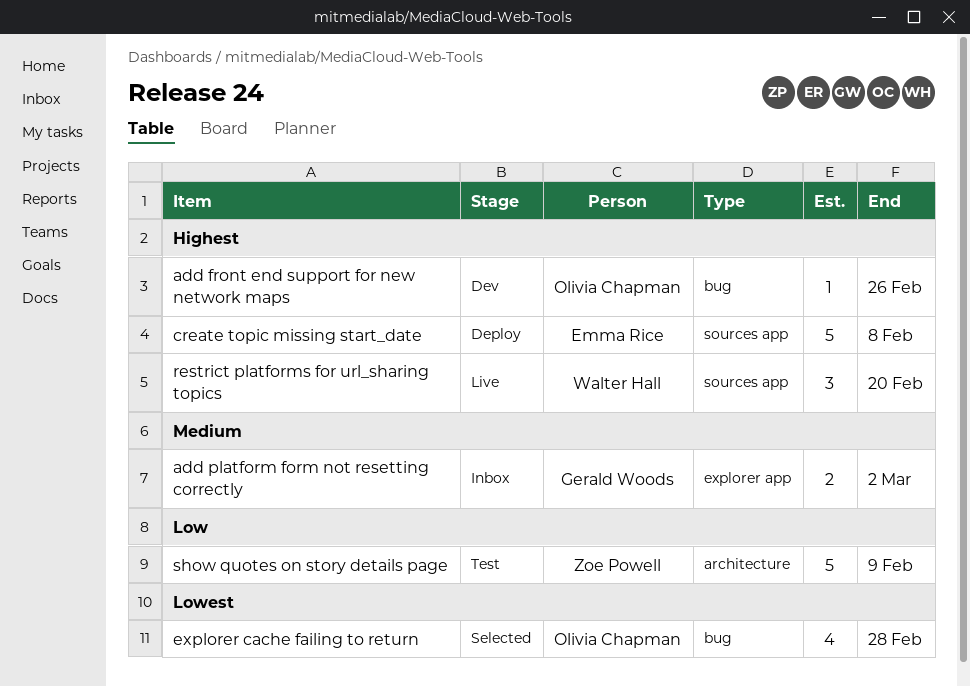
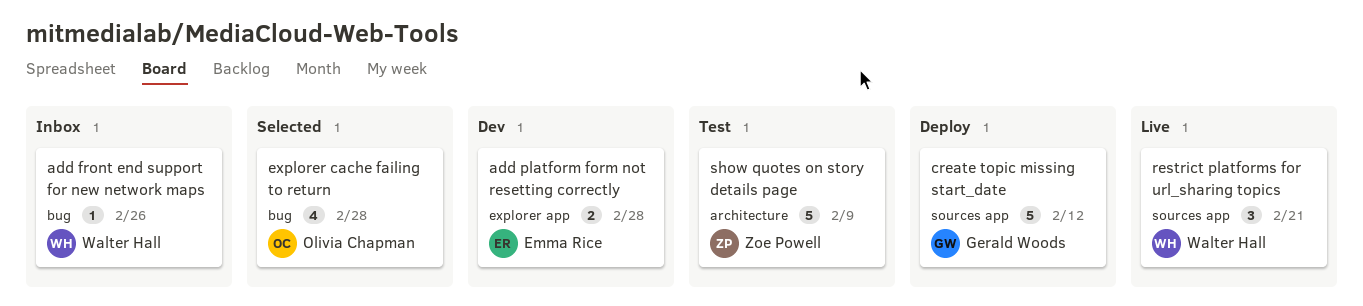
add front end support for new network maps, status: Dev -> Inbox
add front end support for new network maps, owner: Olivia Chapman -> Walter Hall
add platform form not resetting correctly, status: Inbox -> Dev
add platform form not resetting correctly, owner: Gerald Woods -> Emma Rice
add platform form not resetting correctly, due: Mar 2 -> Feb 28
create topic missing start_date, owner: Emma Rice -> Gerald Woods
create topic missing start_date, due: Feb 8 -> Feb 12
restrict platforms for url_sharing topics, due: Feb 20 -> Feb 21

